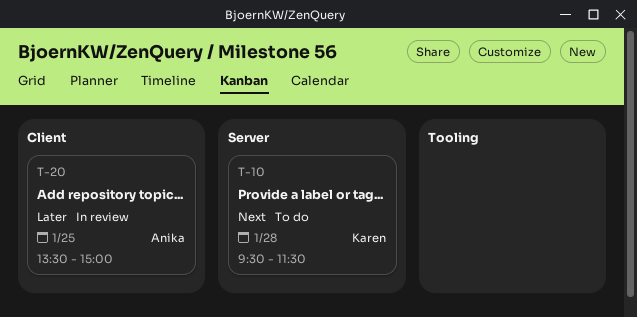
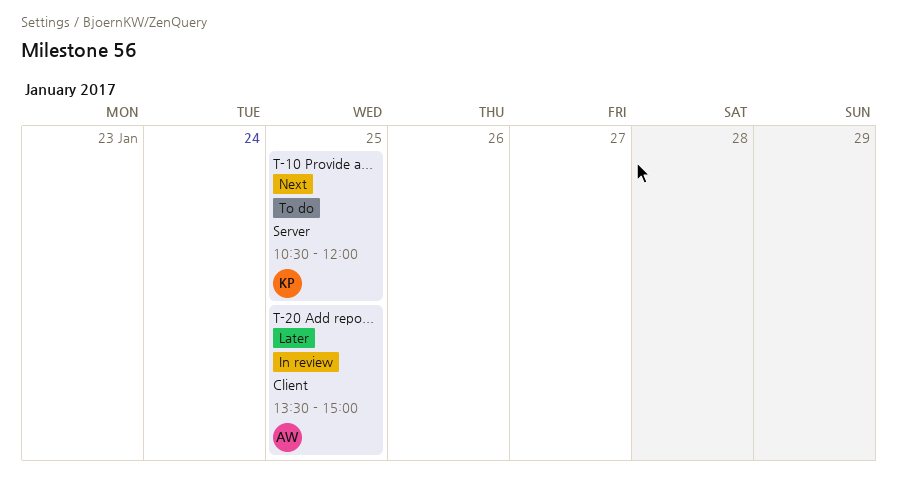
T-10, day: Jan 28 -> Jan 25
T-10, begins: 09:30 -> 10:30
T-10, ends: 11:30 -> 12:00

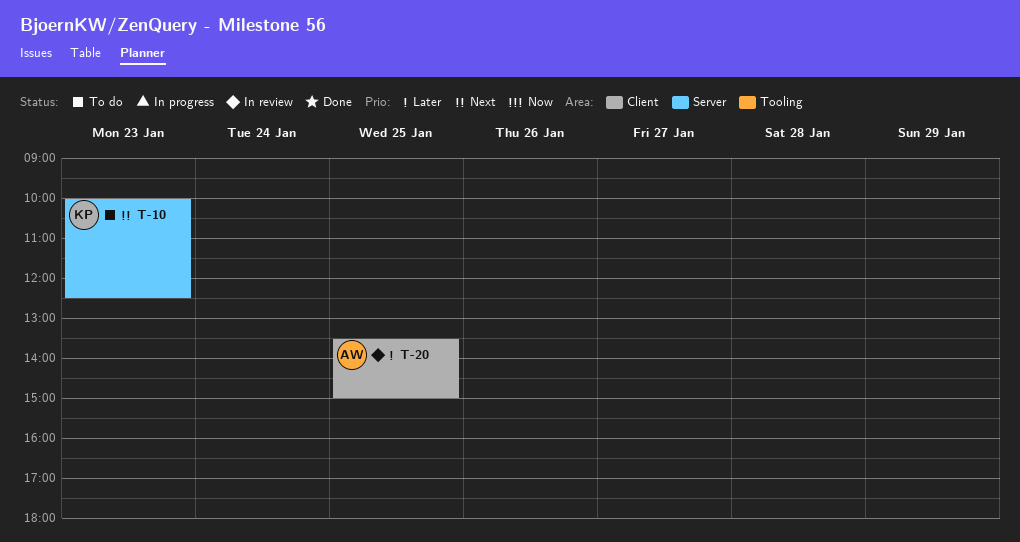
T-10, day: Jan 25 -> Jan 23
T-10, begins: 10:30 -> 10:00
T-10, ends: 12:00 -> 12:30

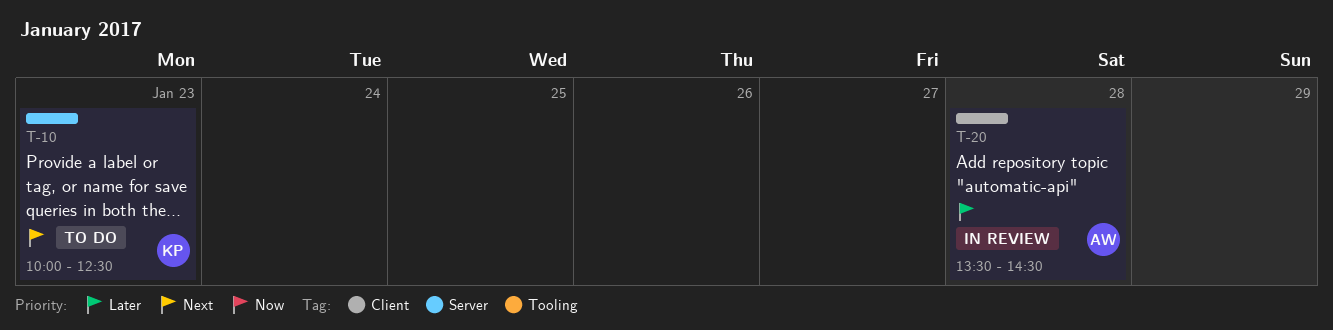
T-20, day: Jan 25 -> Jan 28
T-20, ends: 15:00 -> 14:30

